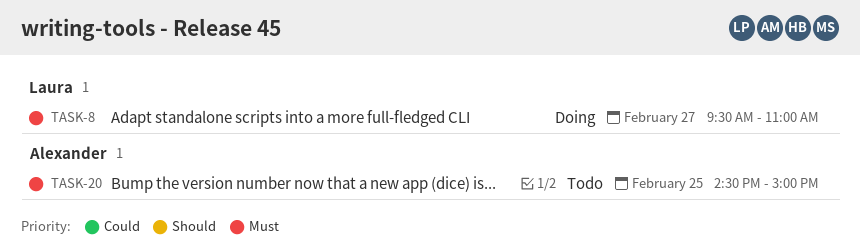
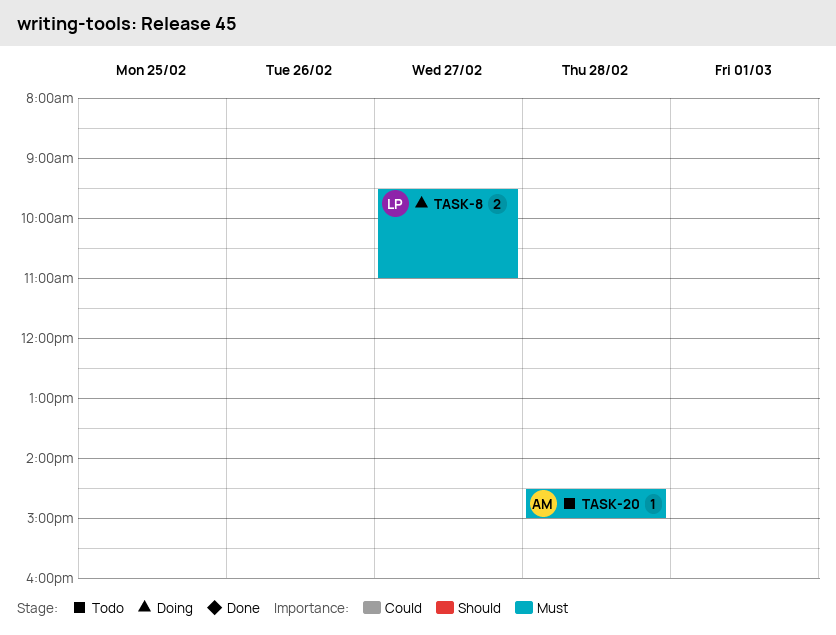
TASK-20, day: Feb 25 -> Feb 28

